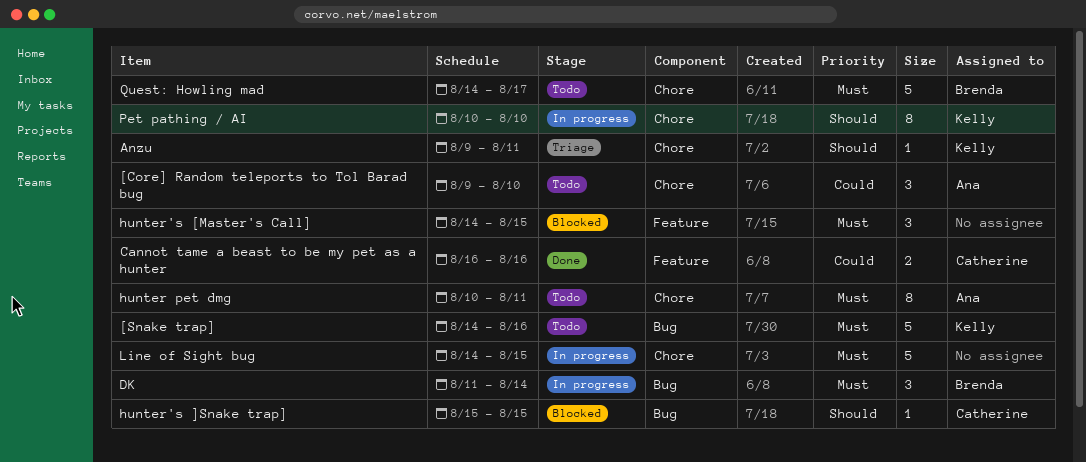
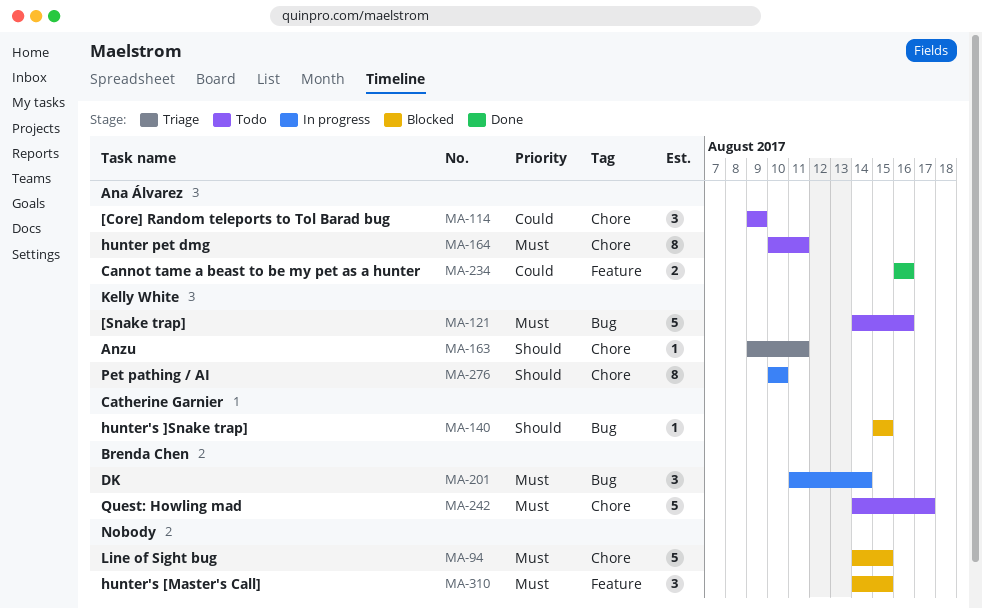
[Core] Random teleports to Tol Barad bug, due: Aug 10 -> Aug 9
Cannot tame a beast to be my pet as a hunter, owner: Catherine Garnier -> Ana Álvarez
Line of Sight bug, status: In progress -> Blocked

